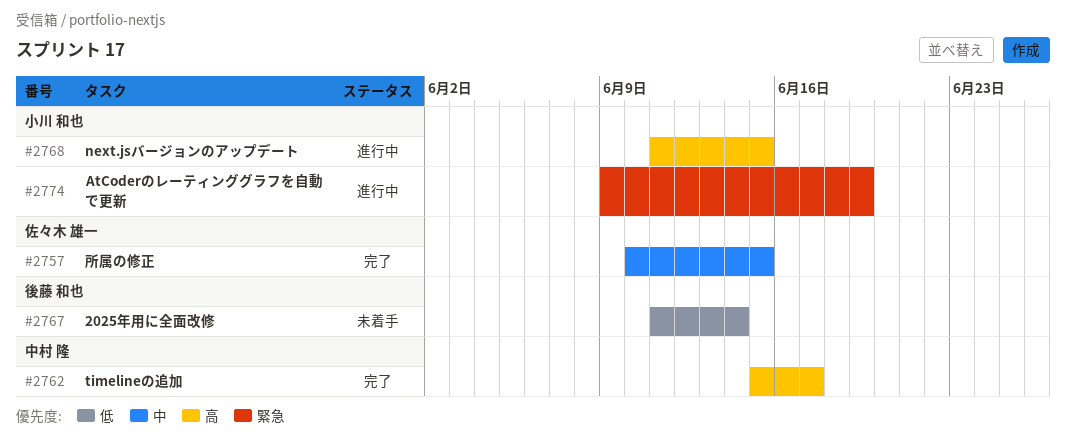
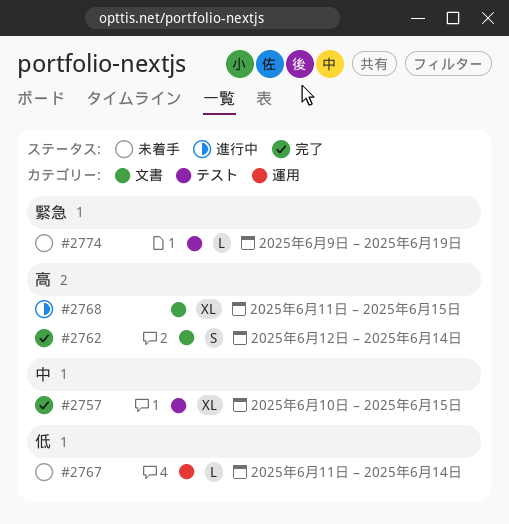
#2762, start: Jun 15 -> Jun 12
#2762, due: Jun 17 -> Jun 14
#2774, status: 進行中 -> 未着手

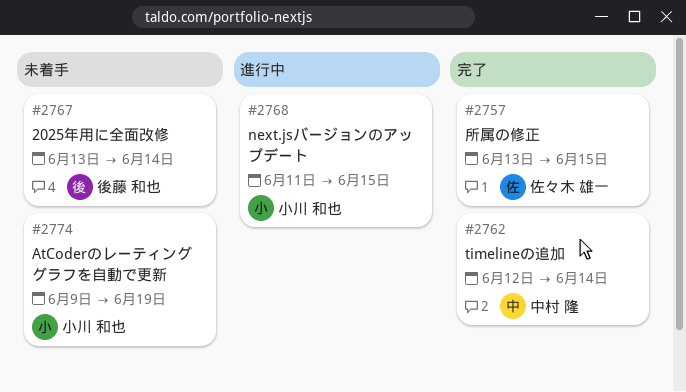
#2757, start: Jun 10 -> Jun 13
#2767, start: Jun 11 -> Jun 13

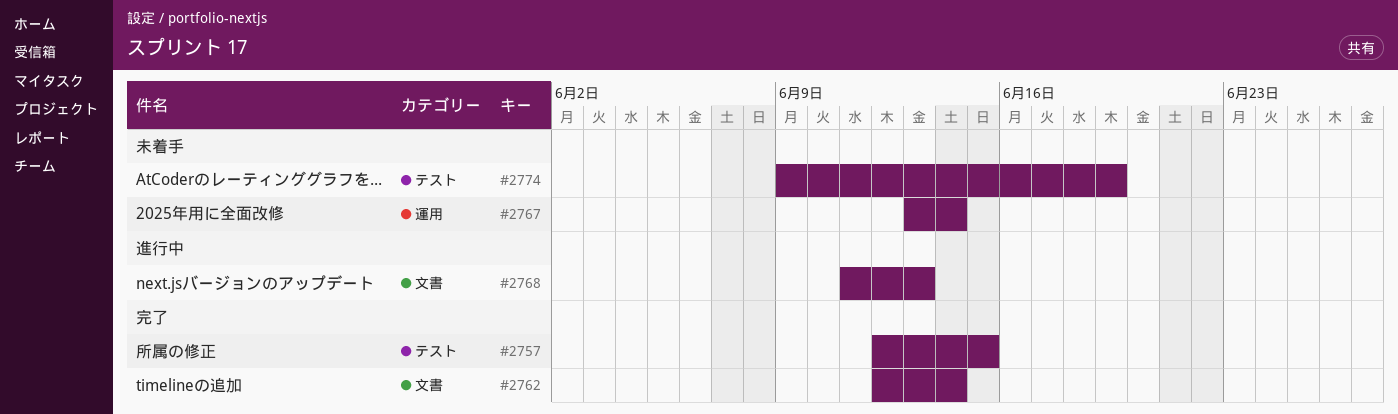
#2757, start: Jun 13 -> Jun 12
#2768, due: Jun 15 -> Jun 13

